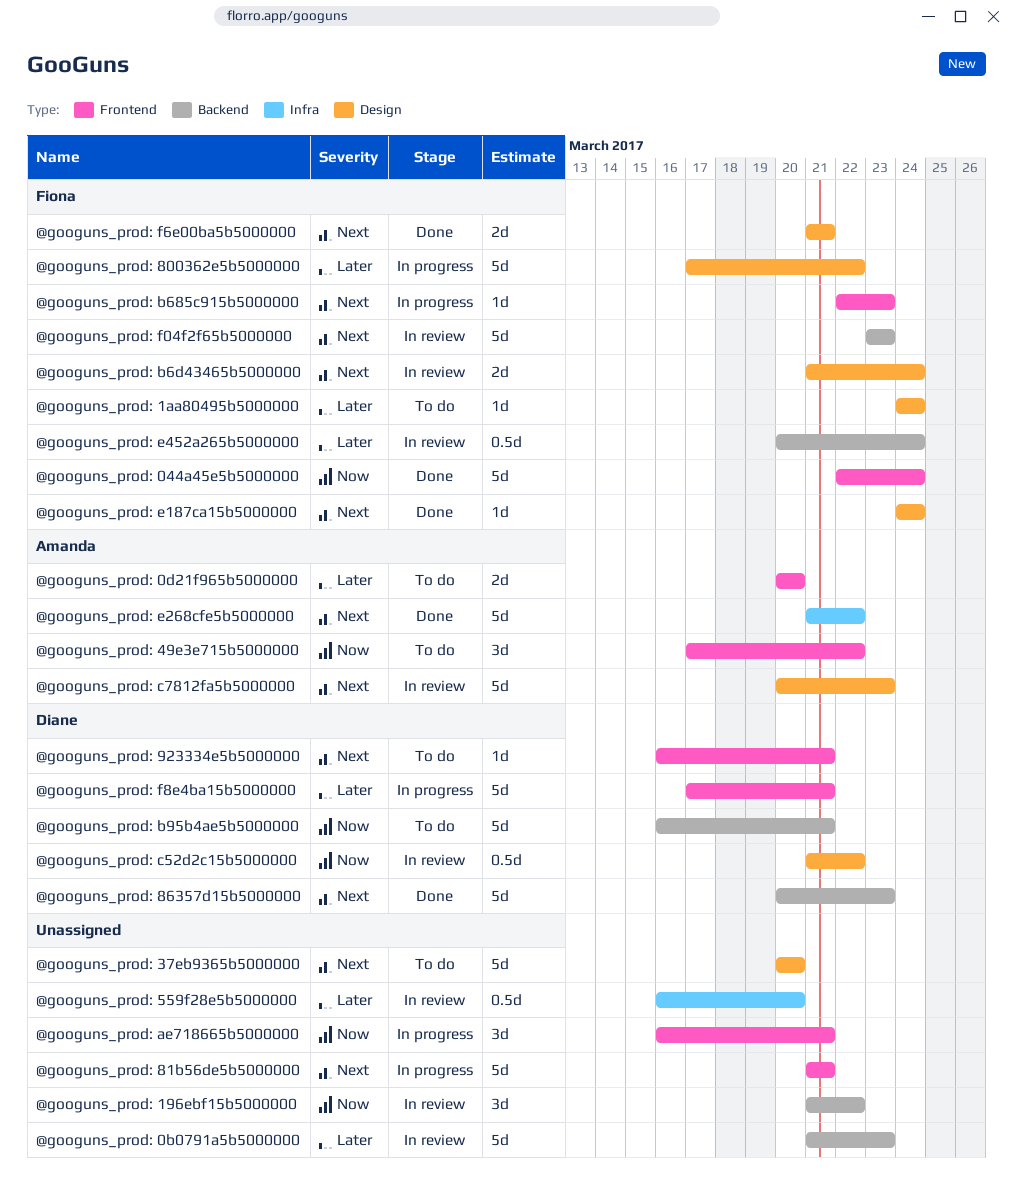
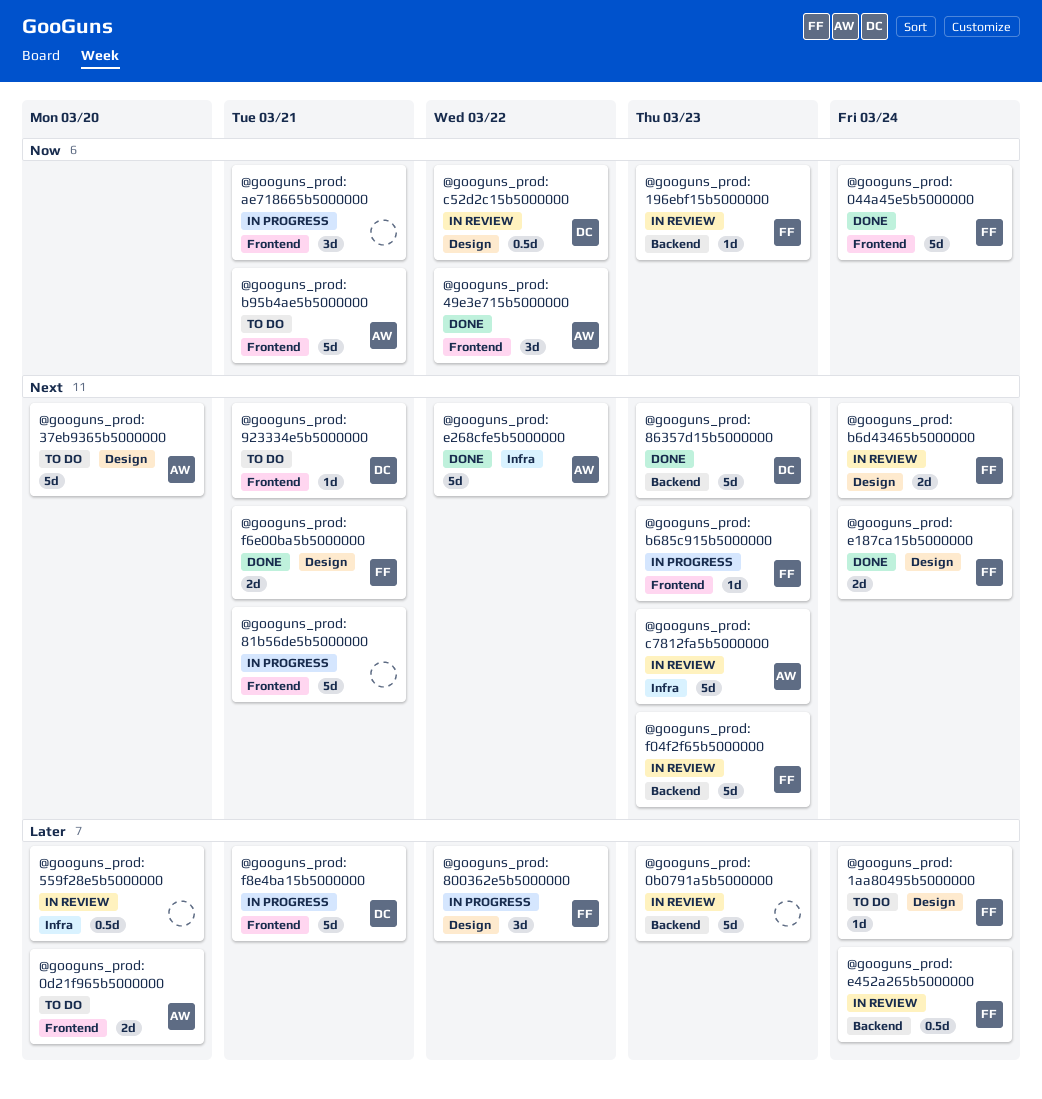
@googuns_prod: 196ebf15b5000000, owner: none -> Fiona
@googuns_prod: 196ebf15b5000000, estimate: 3d -> 1d
@googuns_prod: 196ebf15b5000000, due: Mar 22 -> Mar 23
@googuns_prod: 37eb9365b5000000, owner: none -> Amanda
@googuns_prod: 49e3e715b5000000, status: To do -> Done
@googuns_prod: 800362e5b5000000, estimate: 5d -> 3d
@googuns_prod: b95b4ae5b5000000, owner: Diane -> Amanda
@googuns_prod: b95b4ae5b5000000, label: Backend -> Frontend
@googuns_prod: c7812fa5b5000000, label: Design -> Infra
@googuns_prod: e187ca15b5000000, estimate: 1d -> 2d

